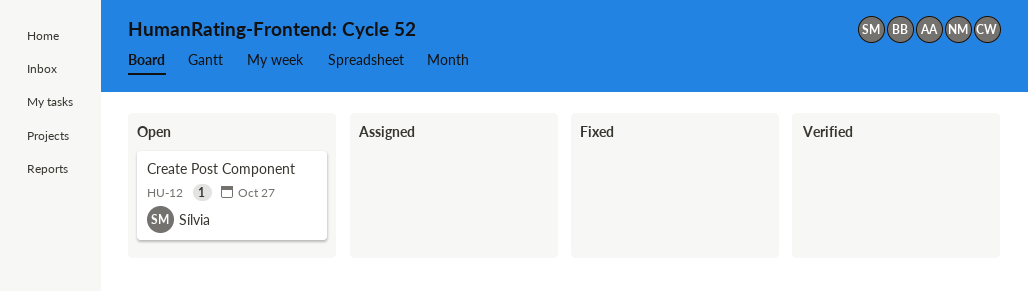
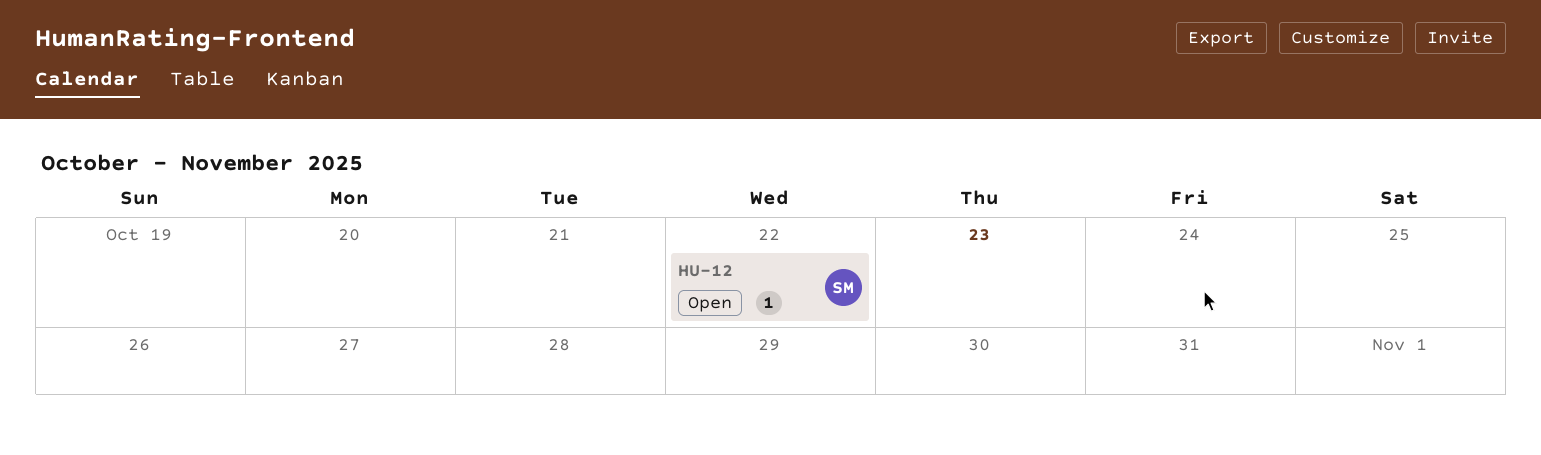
HU-12, due: Oct 27 -> Oct 22

